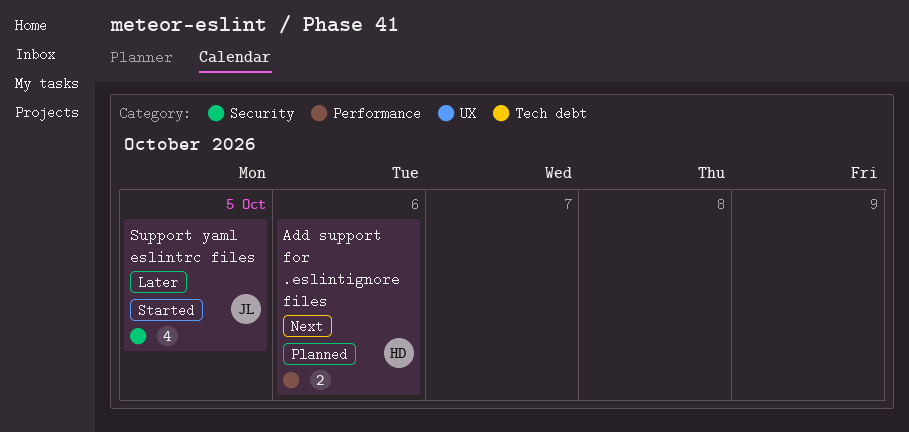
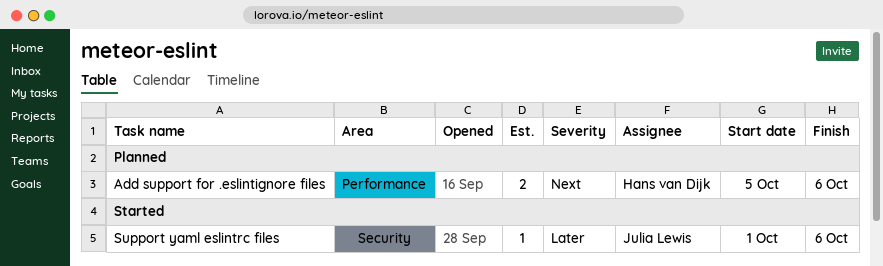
Support yaml eslintrc files, estimate: 4 -> 1
Support yaml eslintrc files, due: Oct 5 -> Oct 6

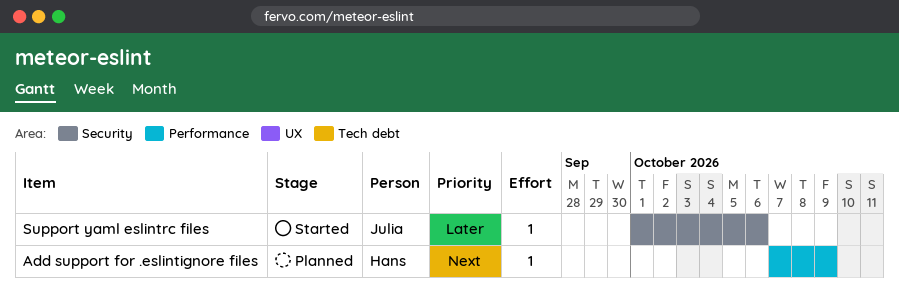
Add support for .eslintignore files, estimate: 2 -> 1
Add support for .eslintignore files, start: Oct 5 -> Oct 7
Add support for .eslintignore files, due: Oct 6 -> Oct 9

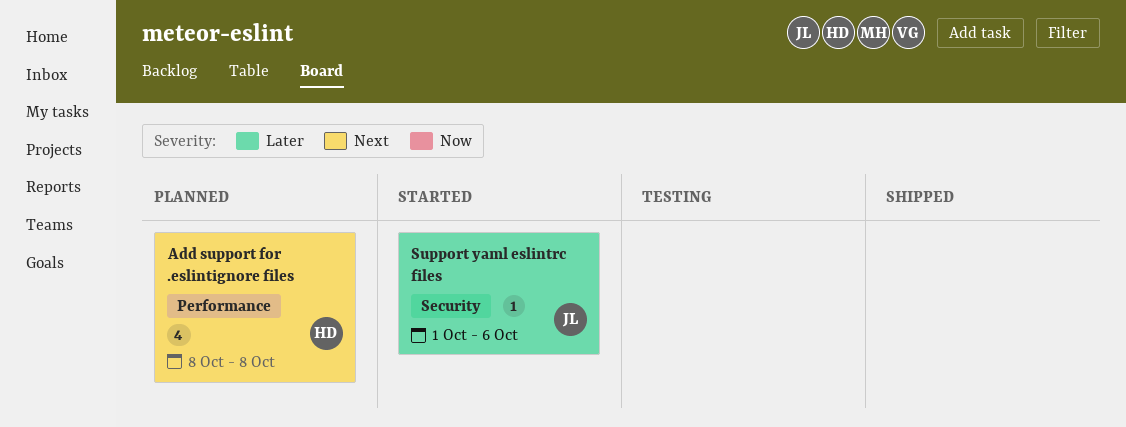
Add support for .eslintignore files, estimate: 1 -> 4
Add support for .eslintignore files, start: Oct 7 -> Oct 8
Add support for .eslintignore files, due: Oct 9 -> Oct 8

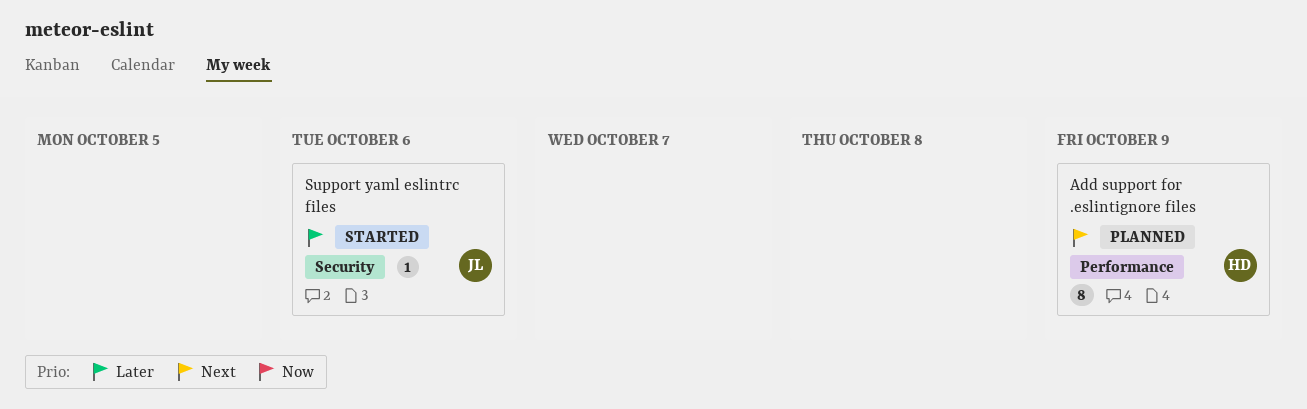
Add support for .eslintignore files, estimate: 4 -> 8
Add support for .eslintignore files, due: Oct 8 -> Oct 9

